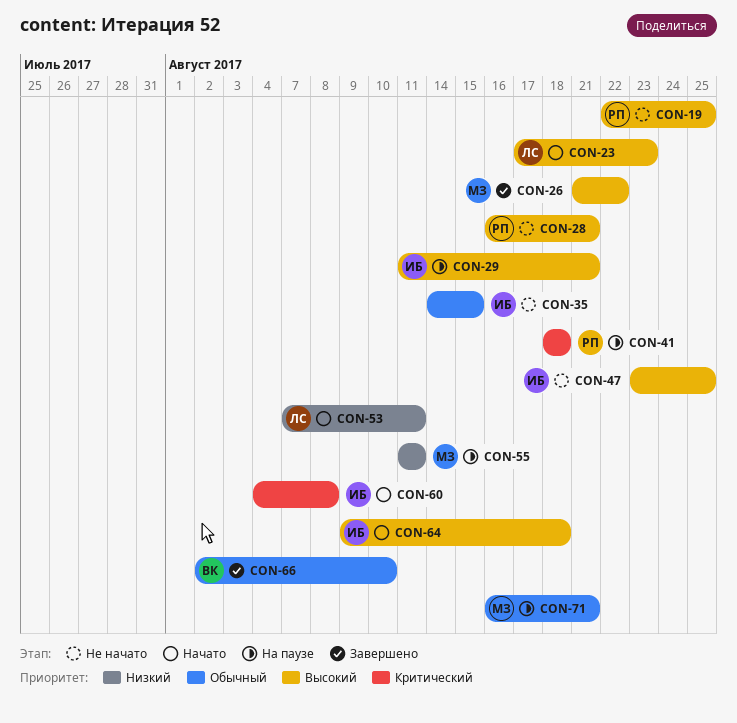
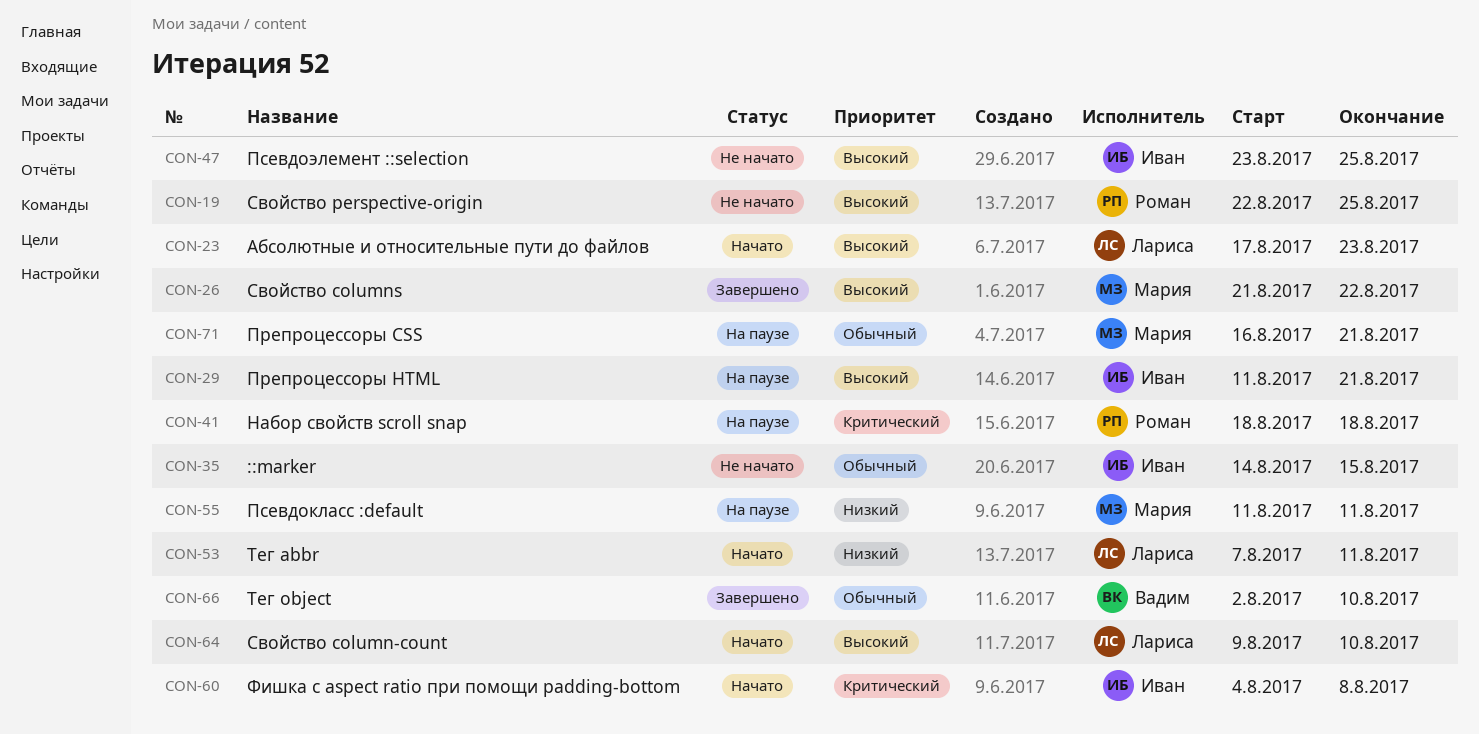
CON-28: present -> none
CON-64, owner: Иван -> Лариса
CON-64, due: Aug 18 -> Aug 10

